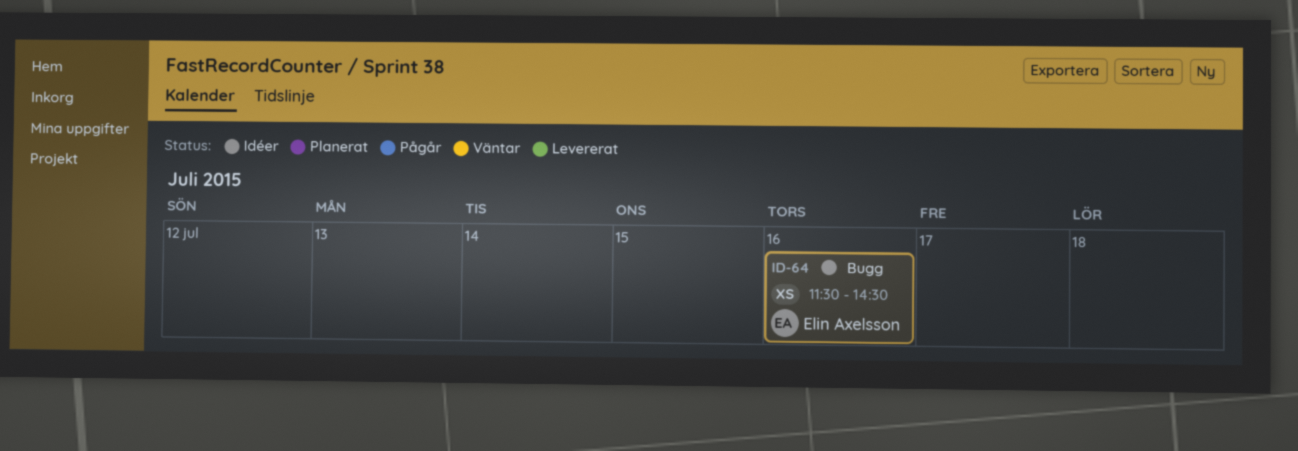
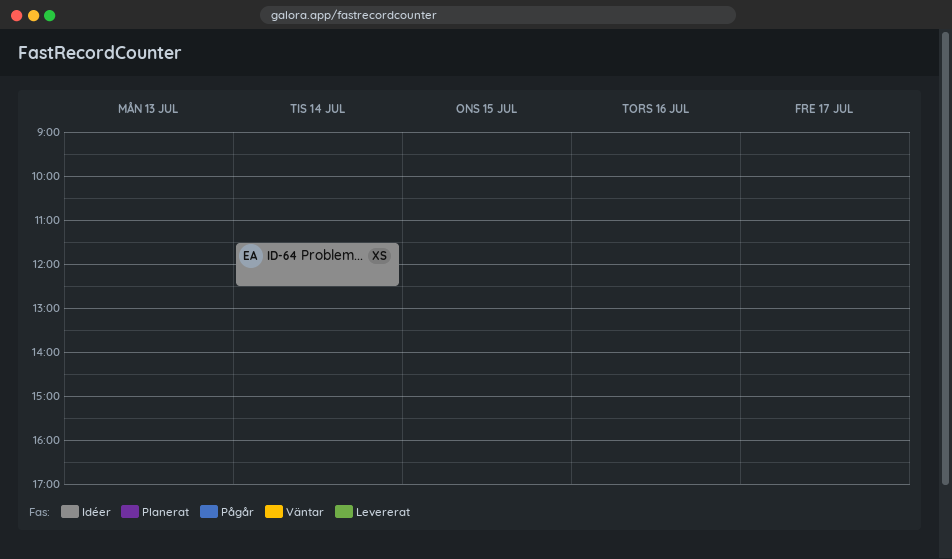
ID-64, day: Jul 16 -> Jul 14
ID-64, ends: 14:30 -> 12:30

